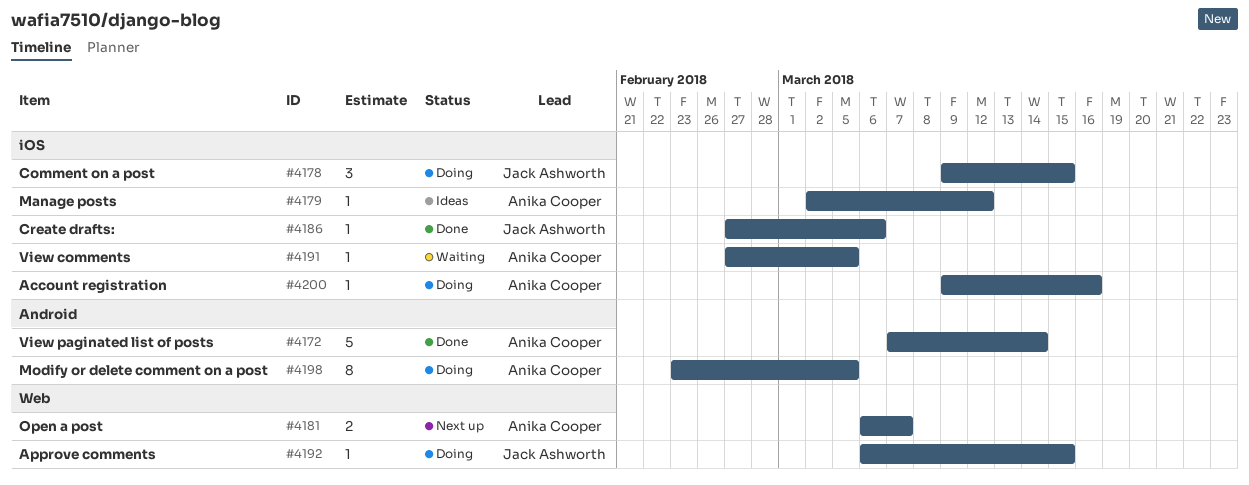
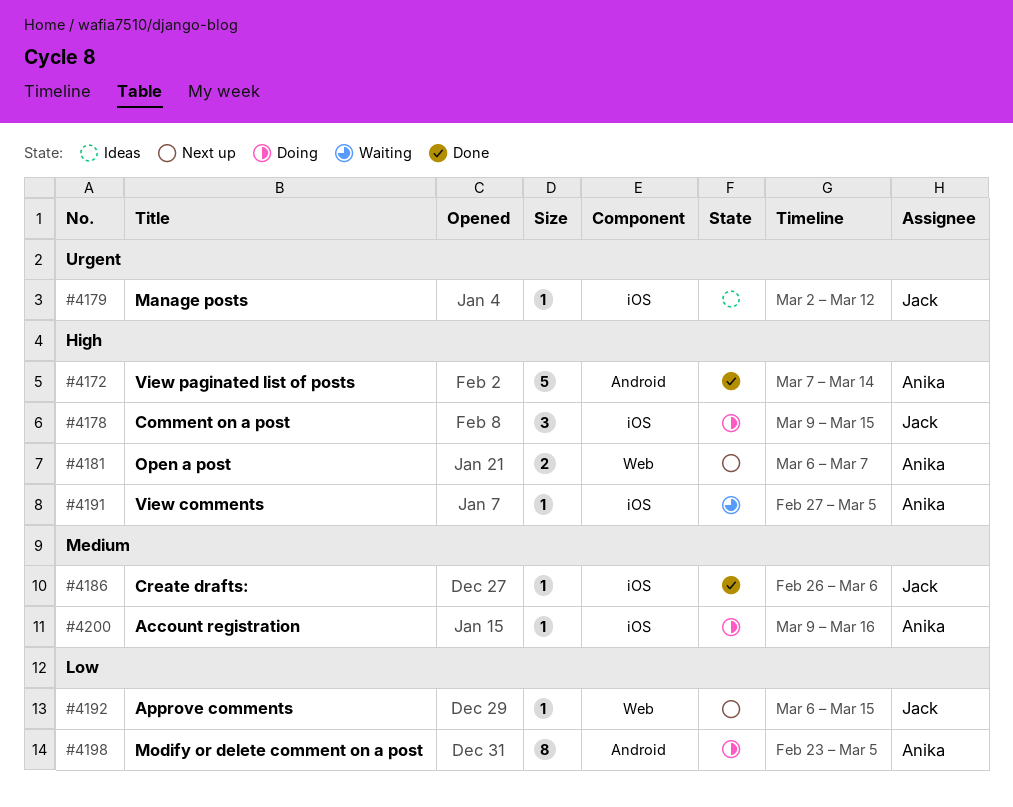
#4179, owner: Anika Cooper -> Jack Ashworth
#4186, start: Feb 27 -> Feb 26
#4192, status: Doing -> Next up

